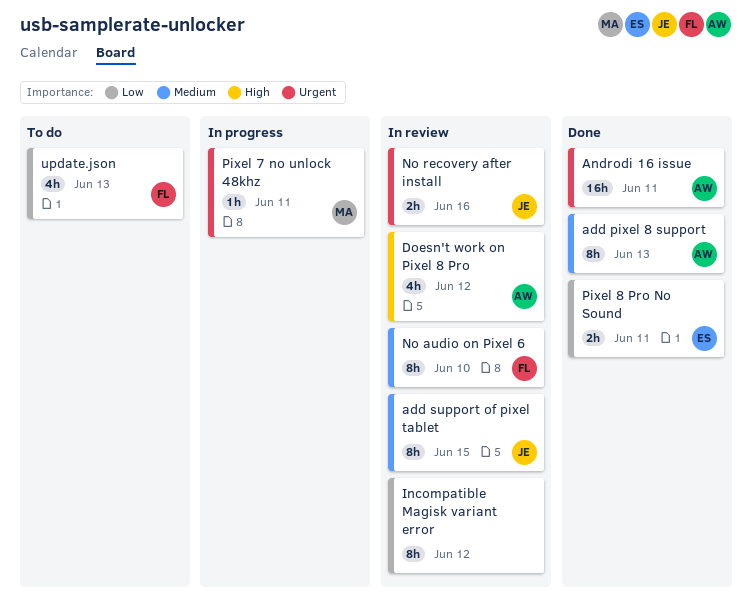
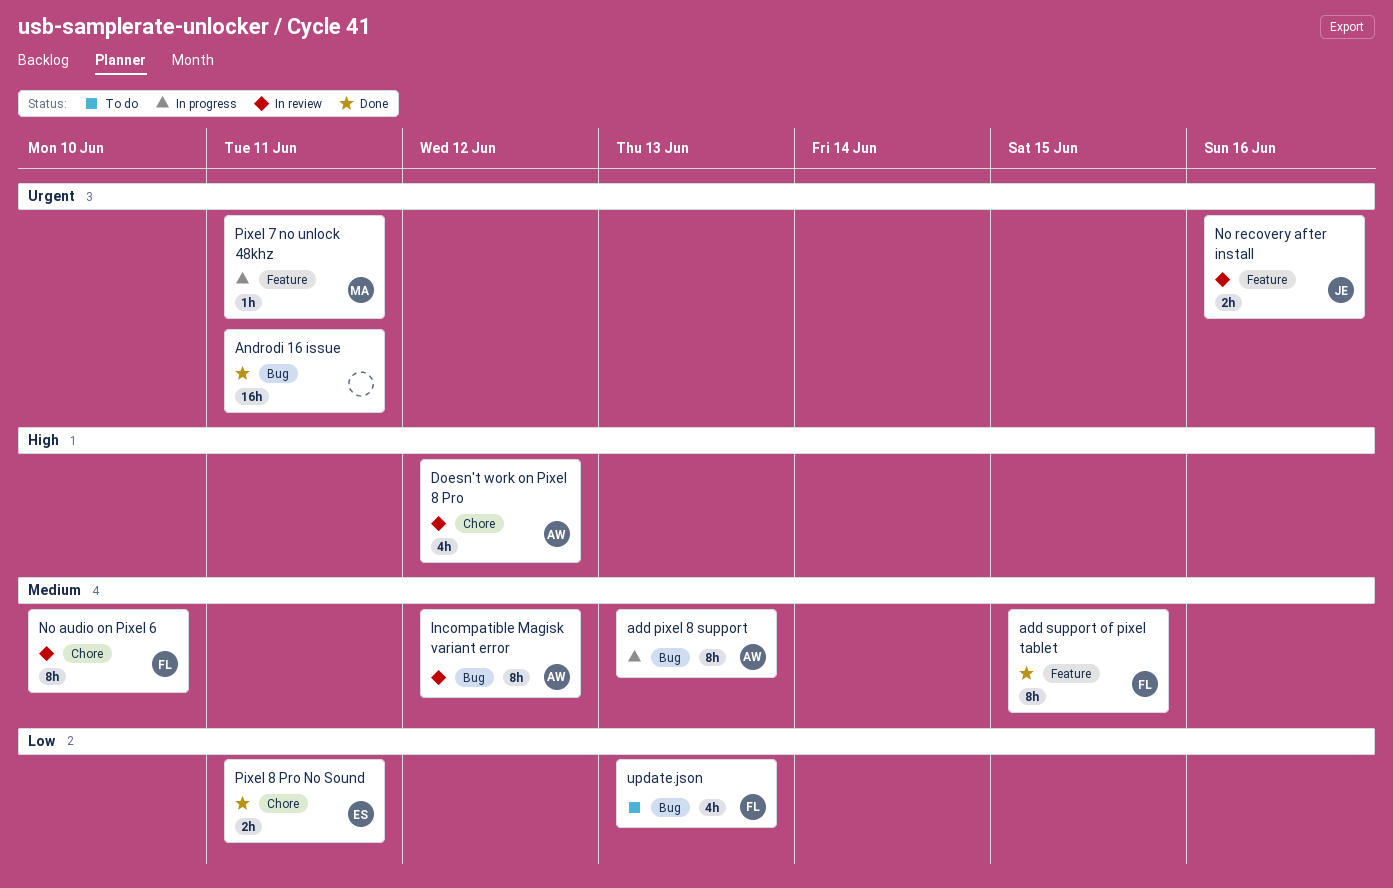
add pixel 8 support, status: Done -> In progress
add support of pixel tablet, status: In review -> Done
add support of pixel tablet, owner: JE -> FL
Androdi 16 issue, owner: AW -> none
Incompatible Magisk variant error, owner: none -> AW
Incompatible Magisk variant error, priority: Low -> Medium

